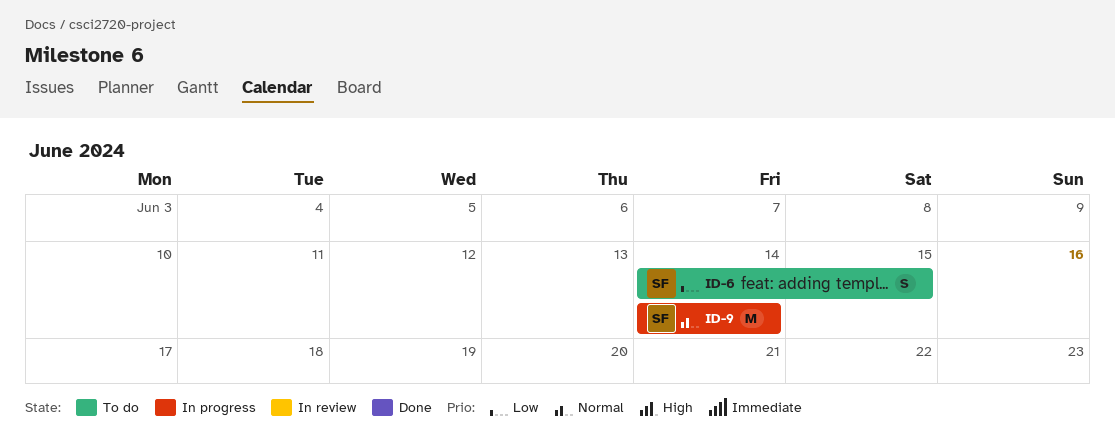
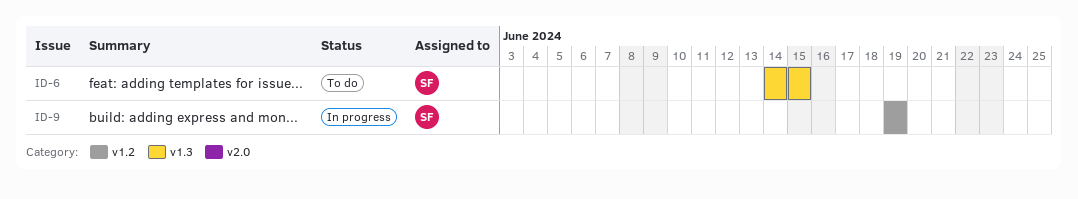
ID-9, start: Jun 14 -> Jun 19
ID-9, due: Jun 14 -> Jun 19

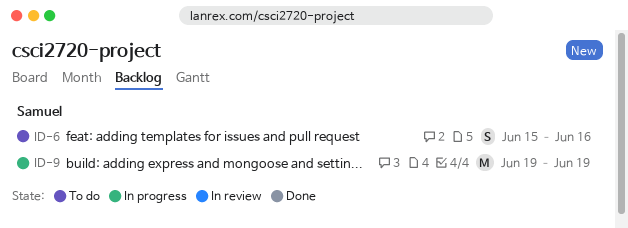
ID-6, start: Jun 14 -> Jun 15
ID-6, due: Jun 15 -> Jun 16

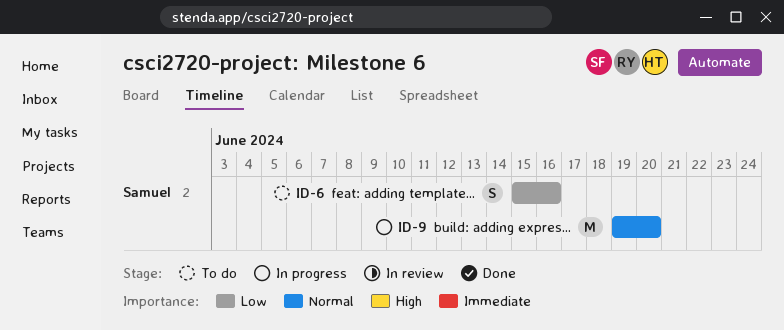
ID-9, due: Jun 19 -> Jun 20

